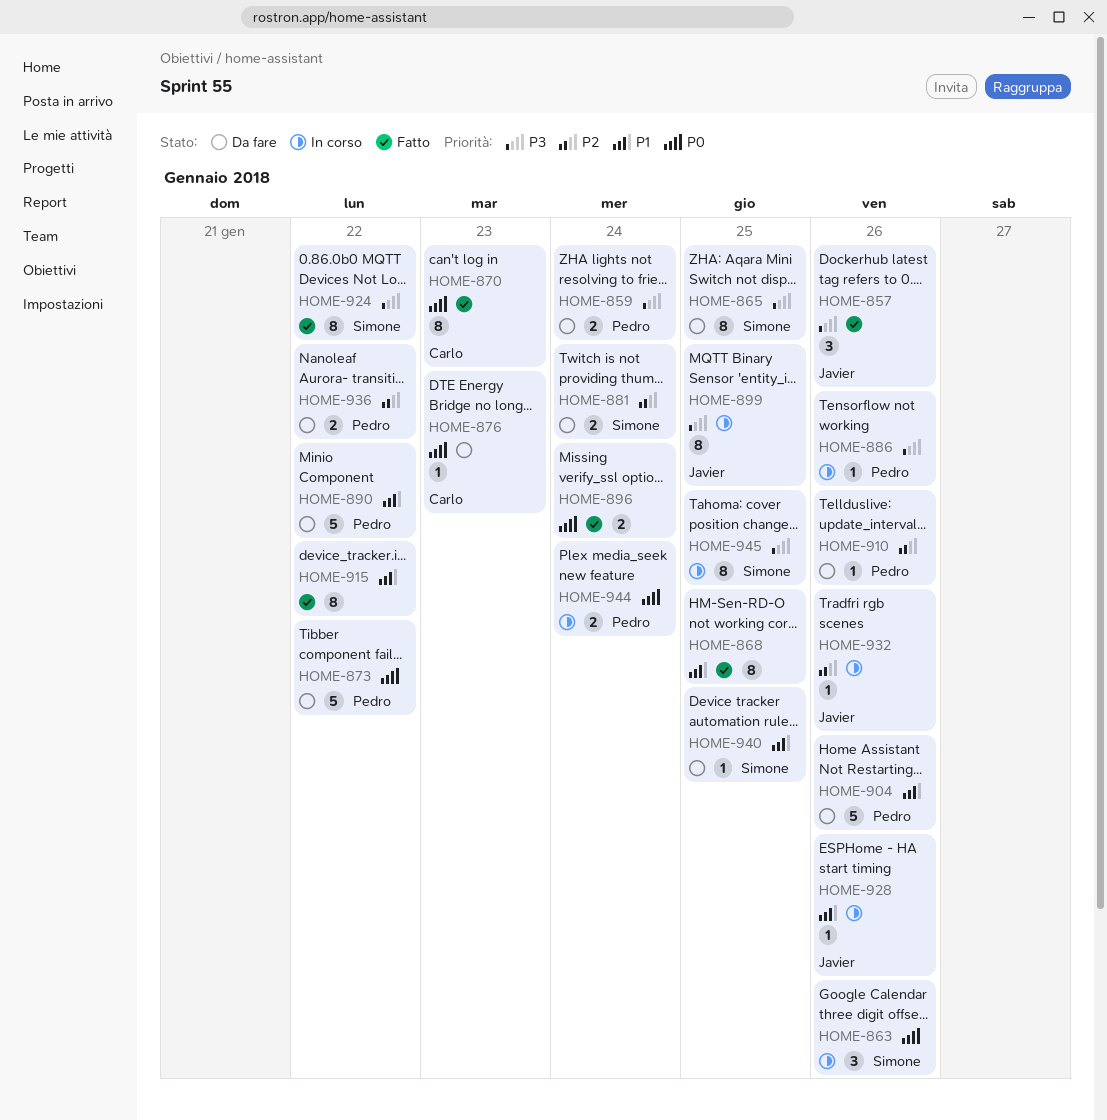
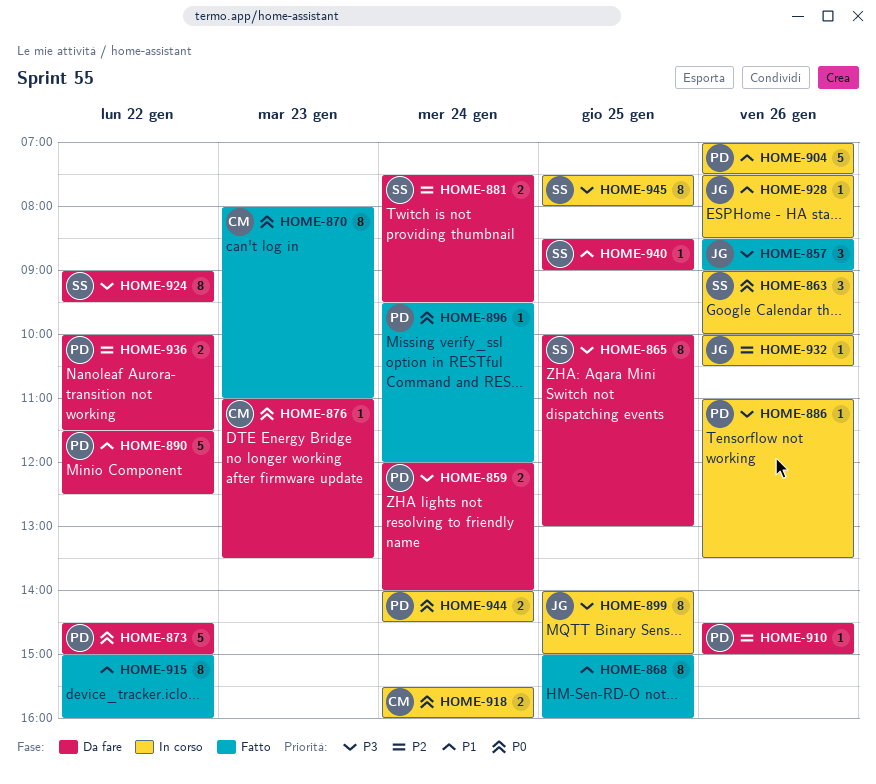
HOME-896, owner: none -> Pedro
HOME-896, estimate: 2 -> 1
HOME-904, status: Da fare -> In corso
HOME-918: none -> present
HOME-924, status: Fatto -> Da fare

